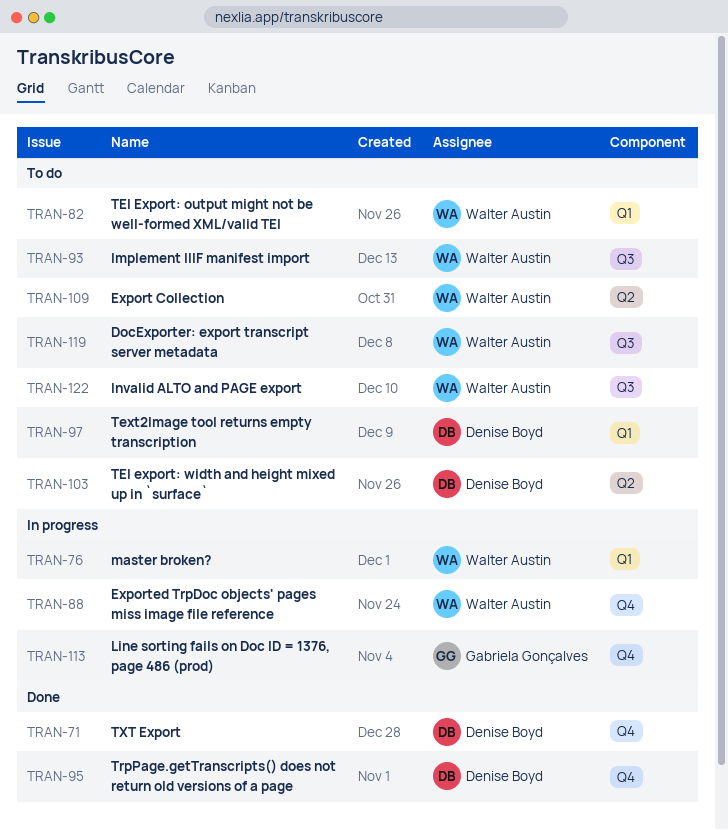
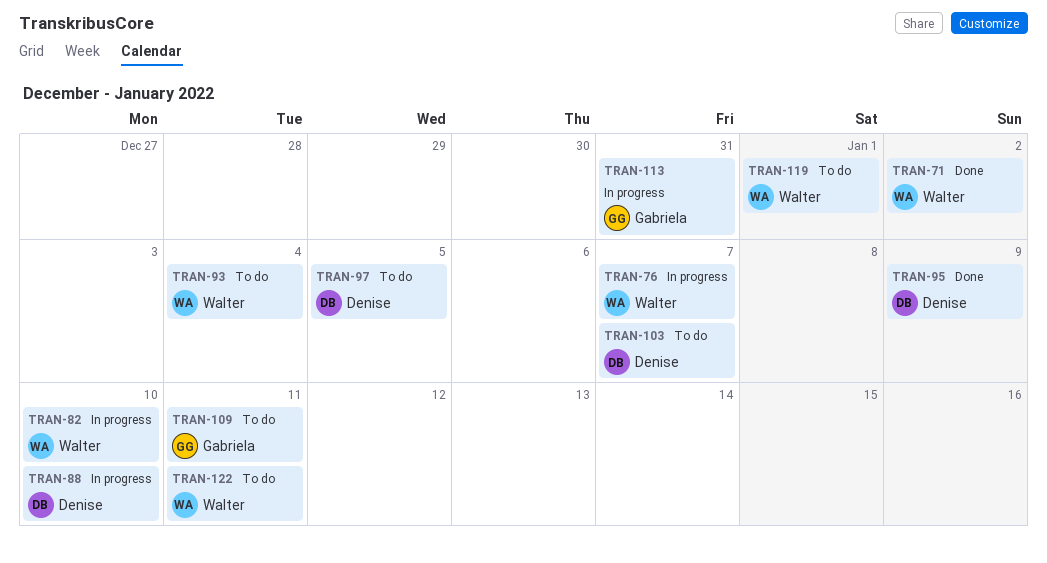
TRAN-71, owner: Denise Boyd -> Walter Austin
TRAN-82, status: To do -> In progress
TRAN-88, owner: Walter Austin -> Denise Boyd
TRAN-109, owner: Walter Austin -> Gabriela Gonçalves

